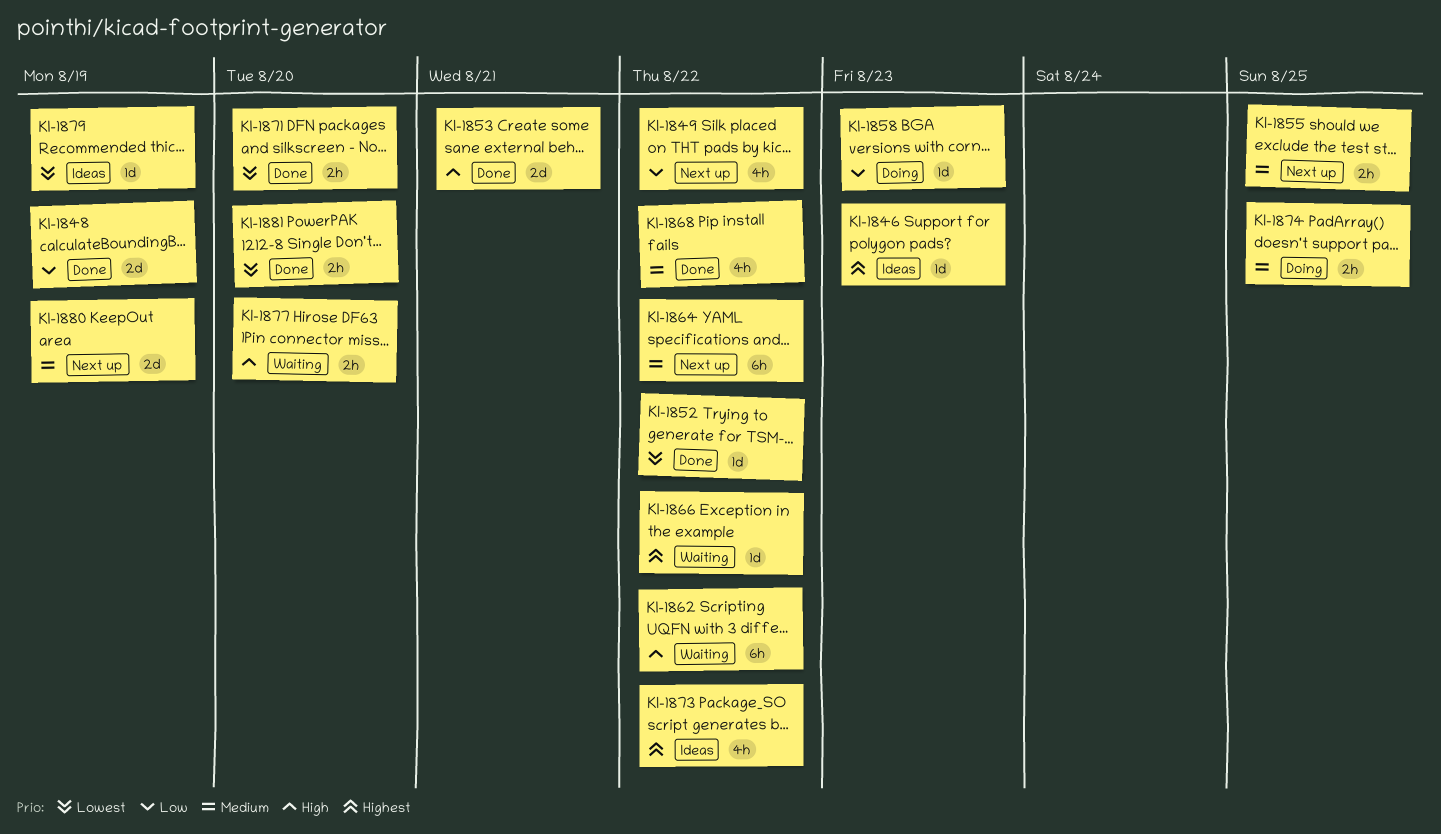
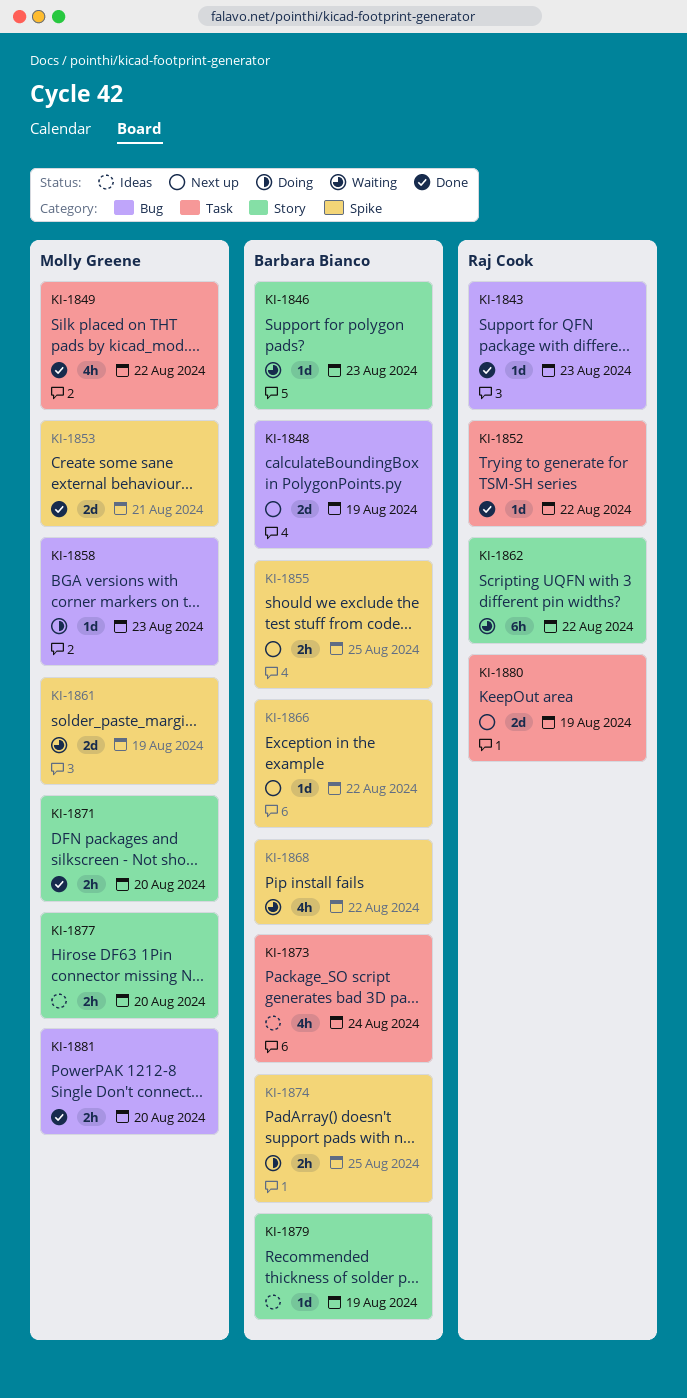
KI-1843: none -> present
KI-1846, status: Ideas -> Waiting
KI-1848, status: Done -> Next up
KI-1849, status: Next up -> Done
KI-1861: none -> present
KI-1864: present -> none
KI-1866, status: Waiting -> Next up
KI-1868, status: Done -> Waiting
KI-1873, due: Aug 22 -> Aug 24
KI-1877, status: Waiting -> Ideas

